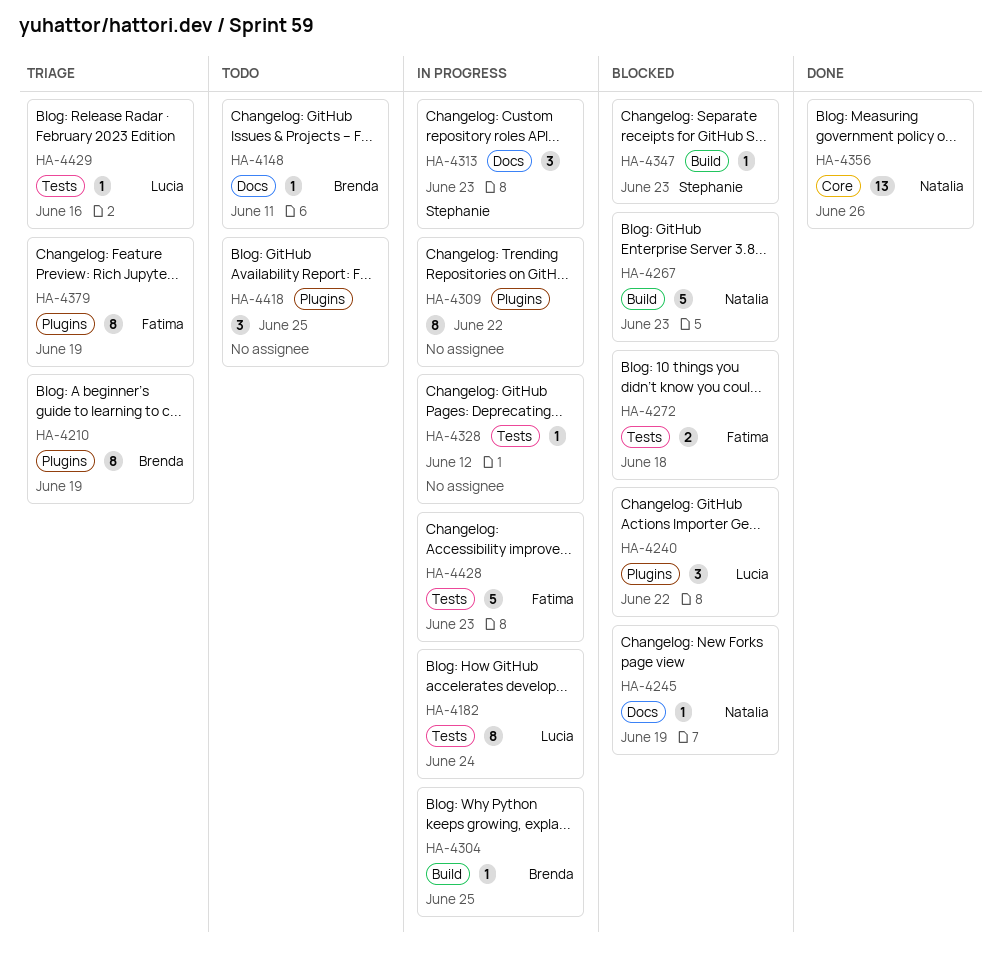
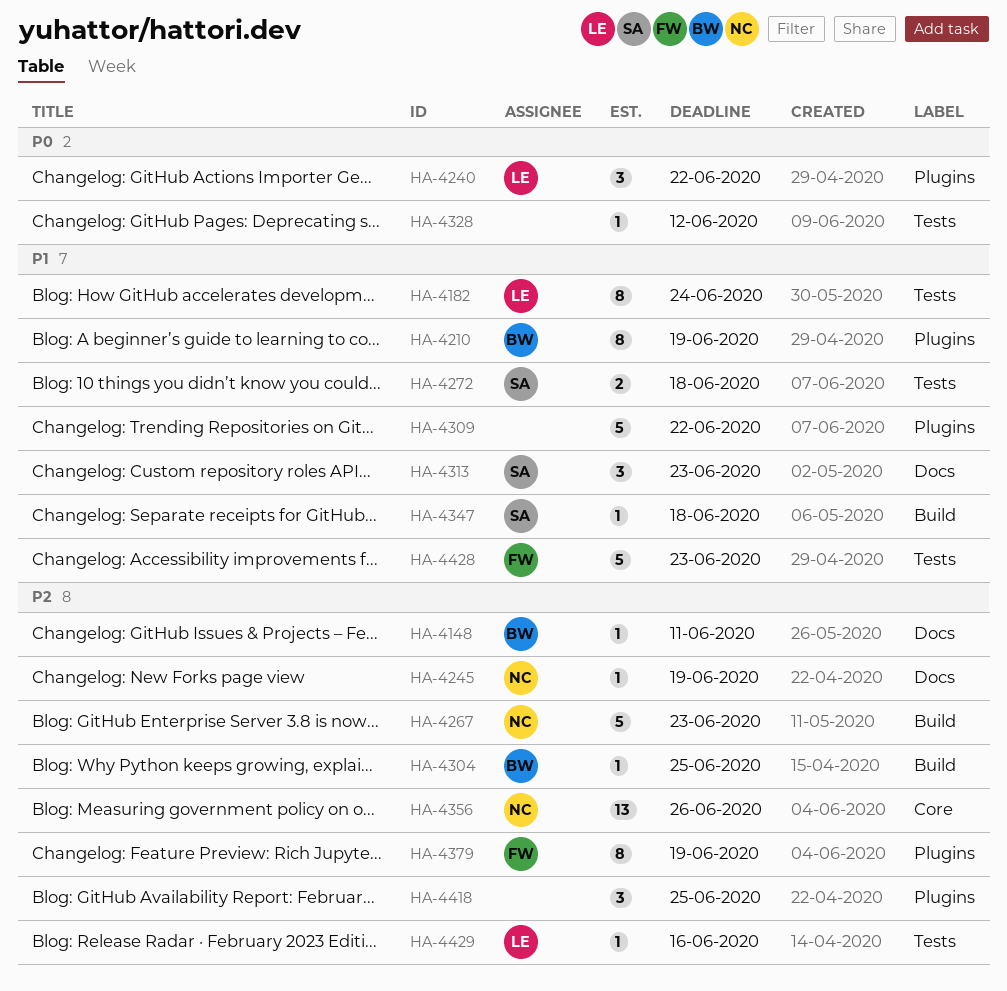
HA-4272, owner: Fatima -> Stephanie
HA-4309, estimate: 8 -> 5
HA-4347, due: Jun 23 -> Jun 18

